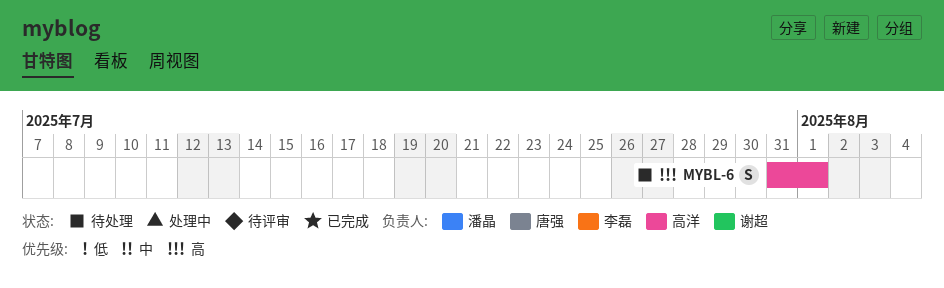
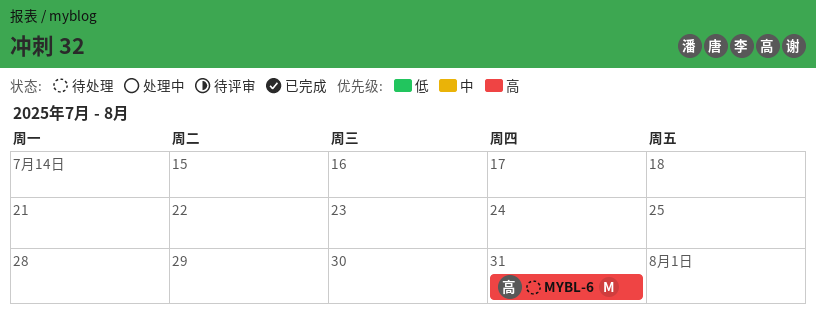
MYBL-6, estimate: S -> M
MYBL-6, due: Aug 1 -> Jul 31

